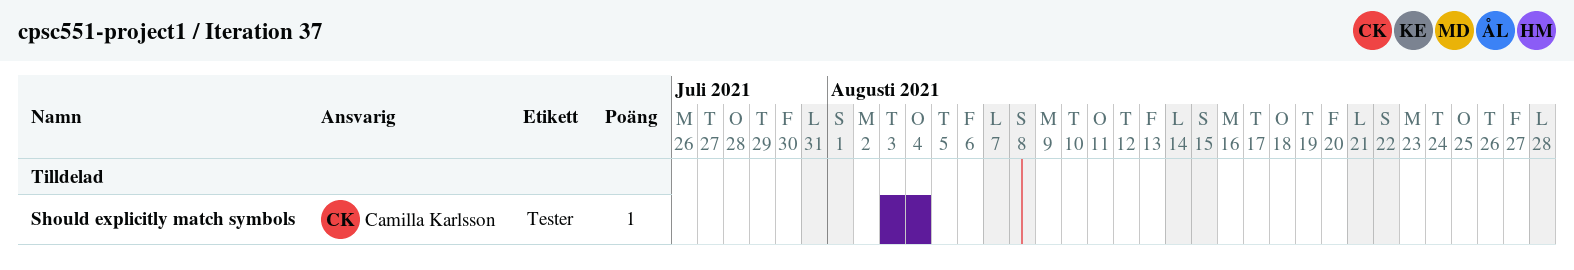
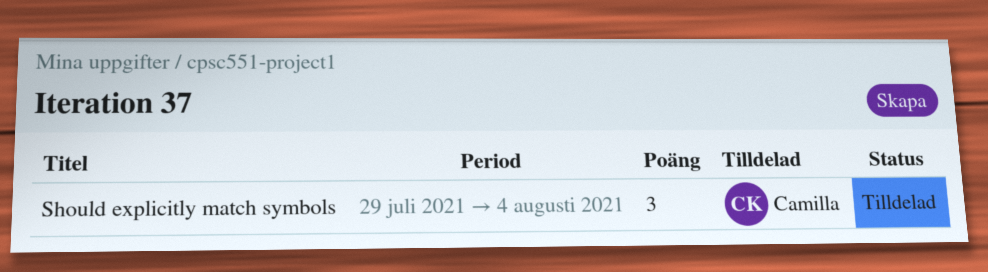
Should explicitly match symbols, estimate: 1 -> 3
Should explicitly match symbols, start: Aug 3 -> Jul 29

